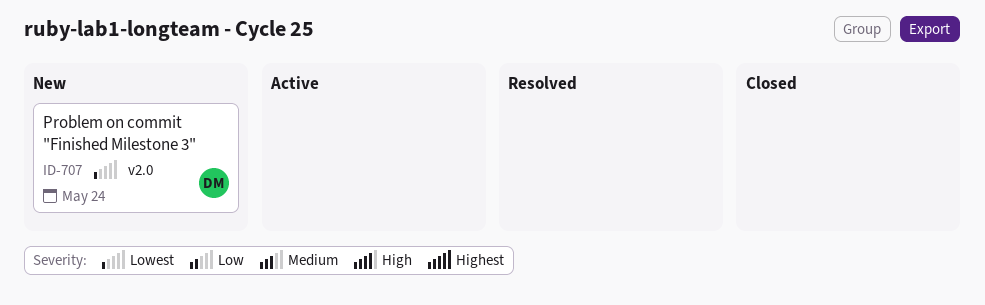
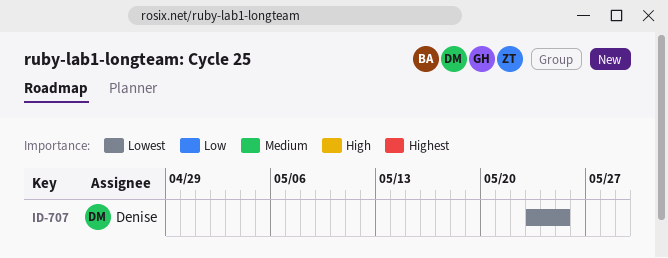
ID-707, due: May 24 -> May 25

